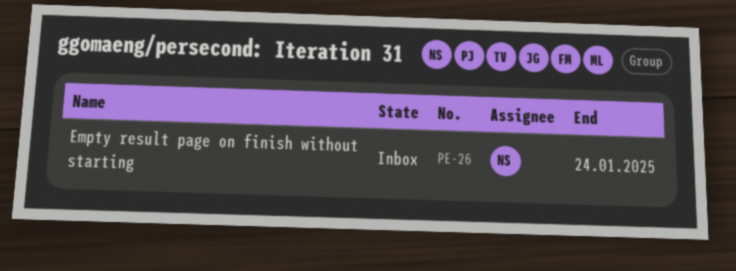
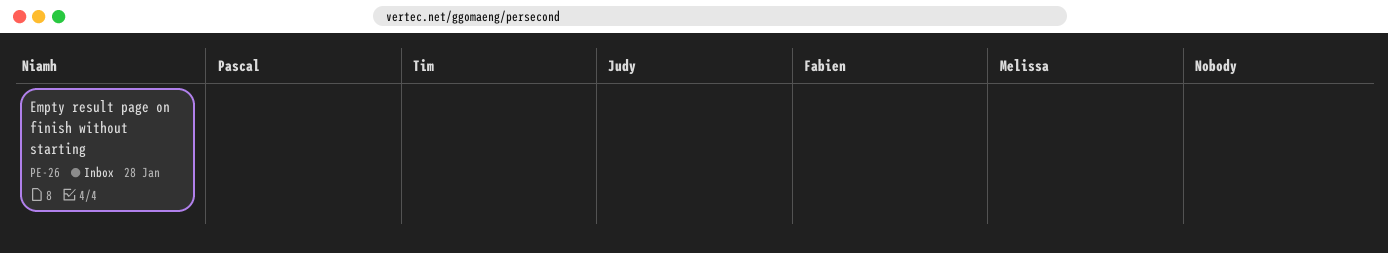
PE-26, due: Jan 24 -> Jan 28

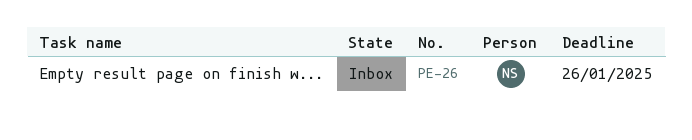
PE-26, due: Jan 28 -> Jan 26

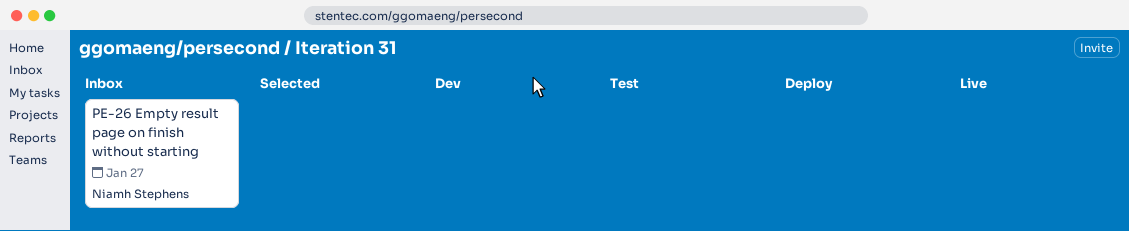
PE-26, due: Jan 26 -> Jan 27

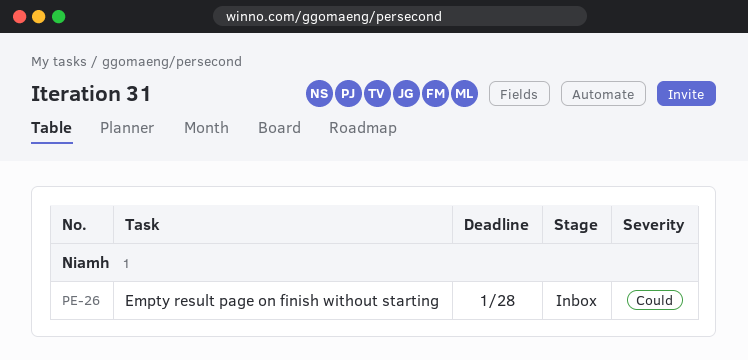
PE-26, due: Jan 27 -> Jan 28

